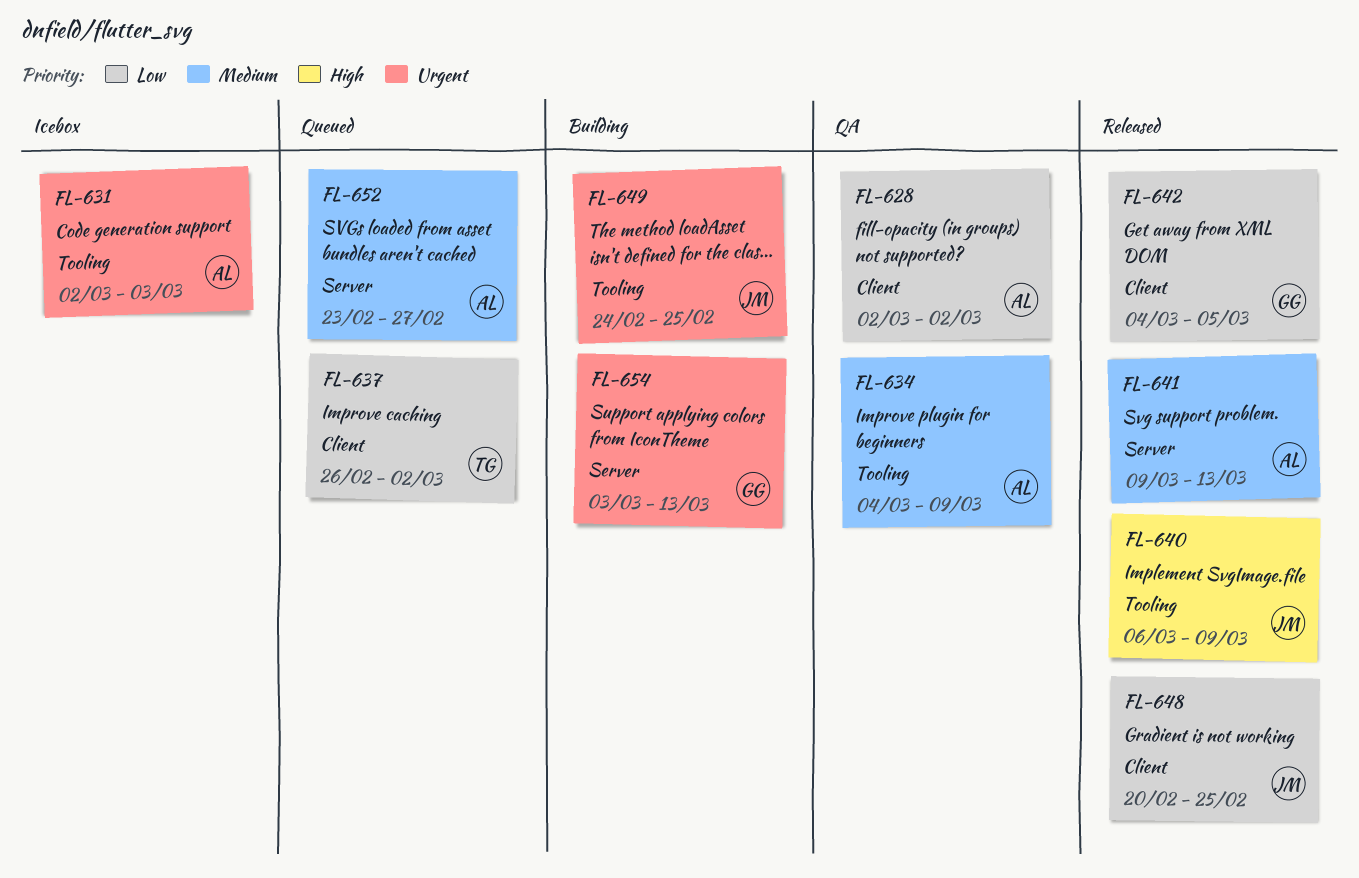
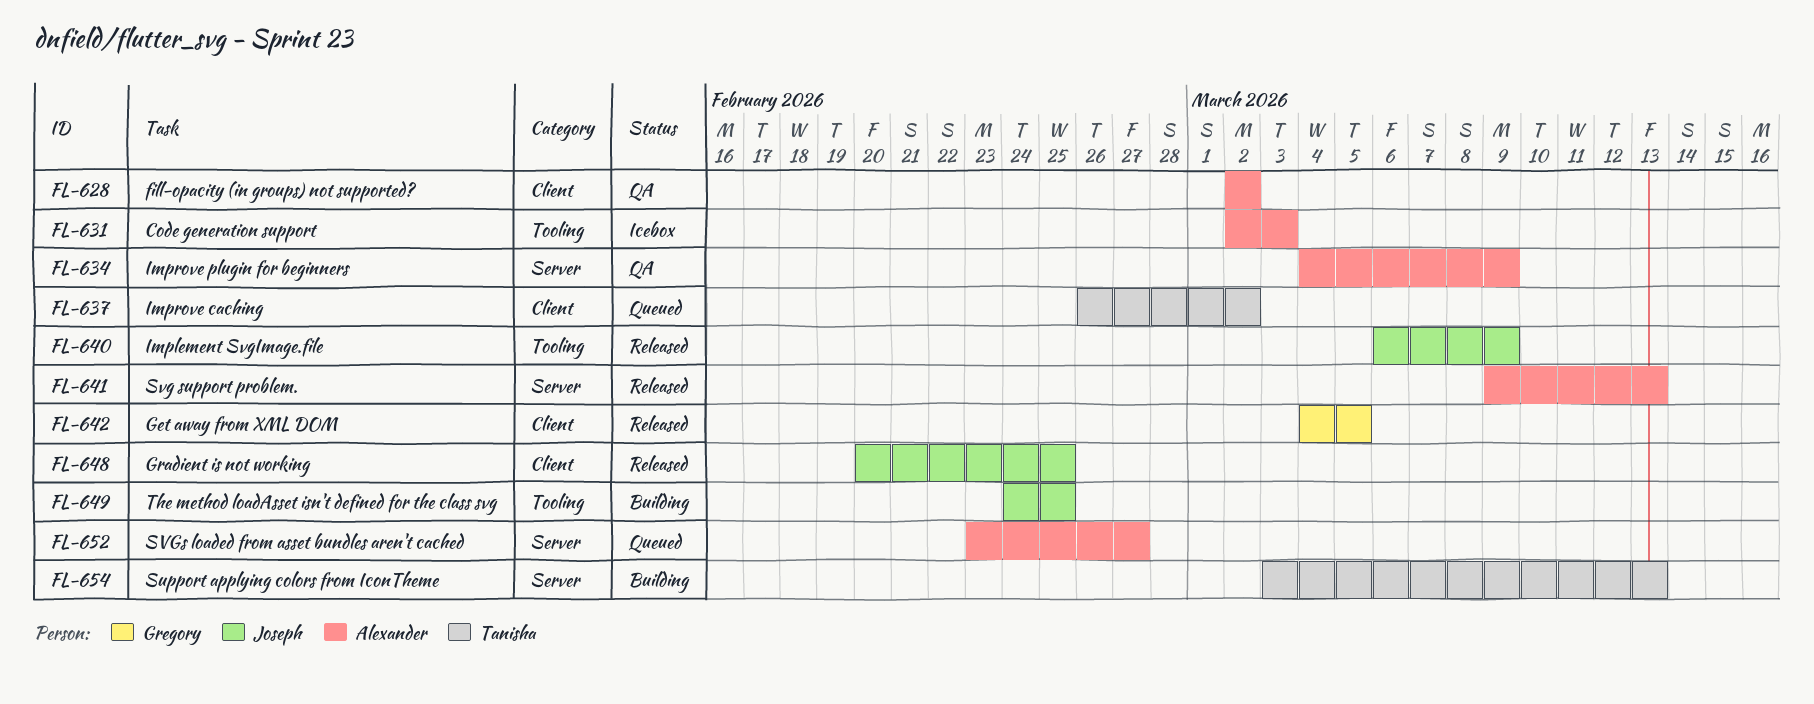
FL-634, label: Tooling -> Server
FL-654, owner: Gregory -> Tanisha

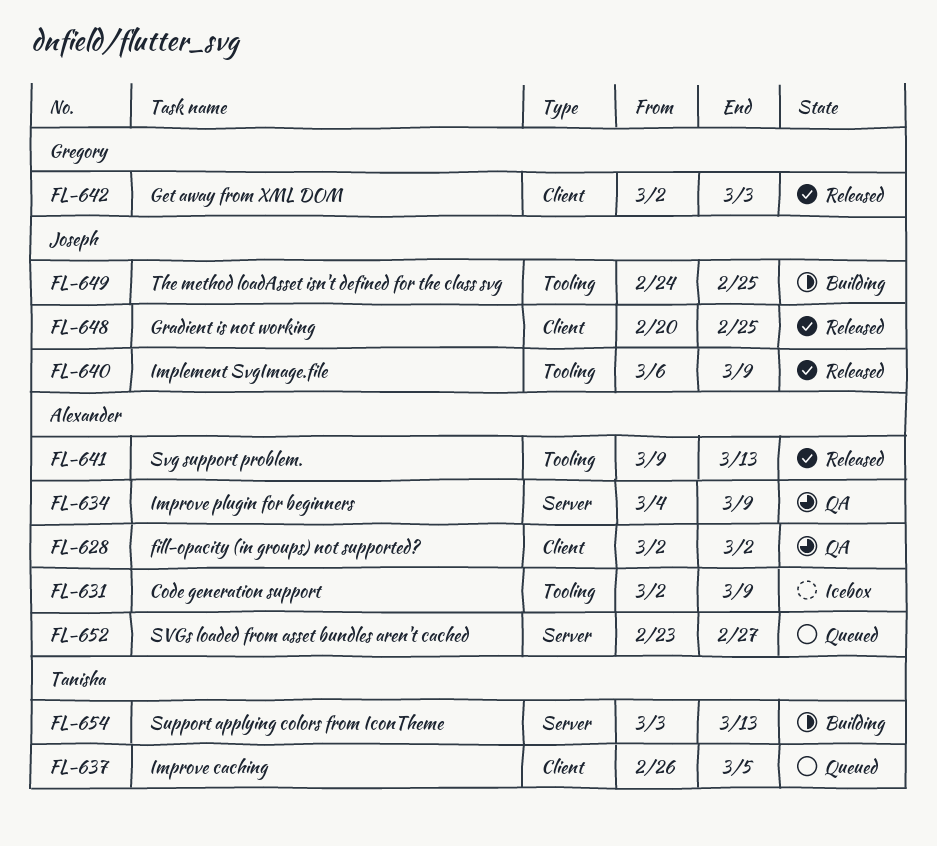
FL-631, due: Mar 3 -> Mar 9
FL-637, due: Mar 2 -> Mar 5
FL-641, label: Server -> Tooling
FL-642, start: Mar 4 -> Mar 2
FL-642, due: Mar 5 -> Mar 3

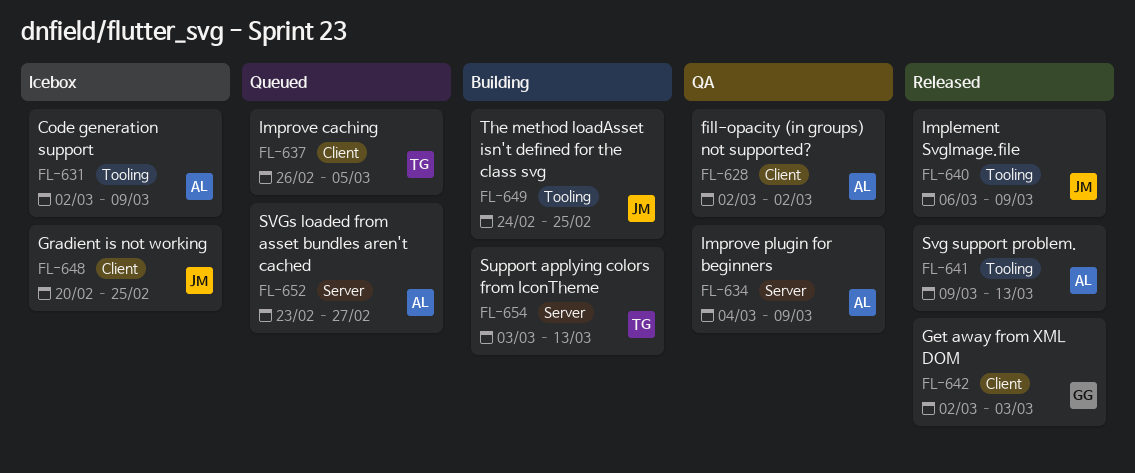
FL-648, status: Released -> Icebox

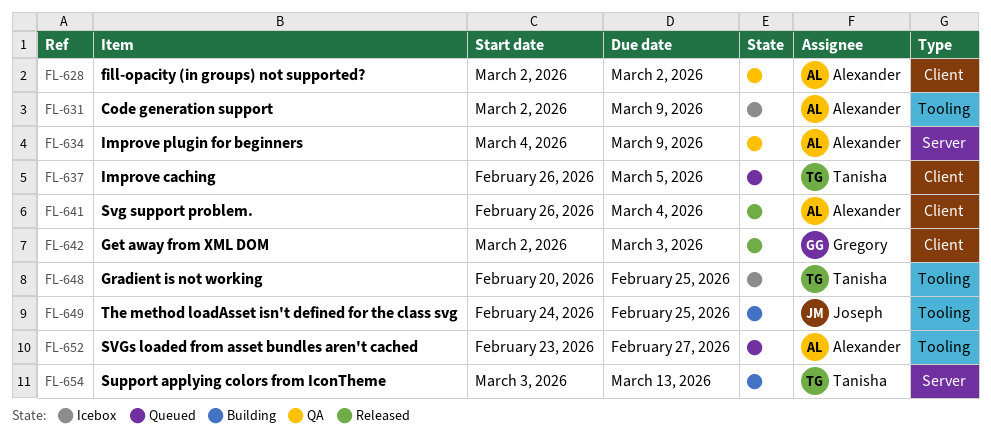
FL-640: present -> none
FL-641, label: Tooling -> Client
FL-641, start: Mar 9 -> Feb 26
FL-641, due: Mar 13 -> Mar 4
FL-648, owner: Joseph -> Tanisha
FL-648, label: Client -> Tooling
FL-652, label: Server -> Tooling

